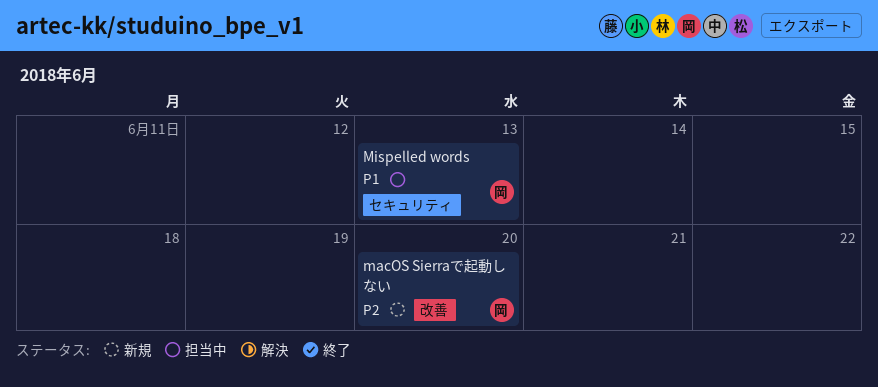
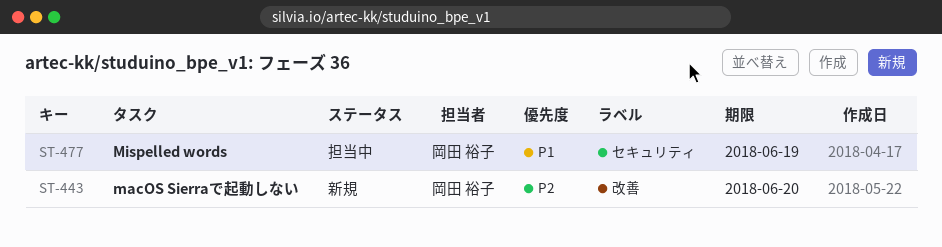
Mispelled words, due: Jun 13 -> Jun 19

